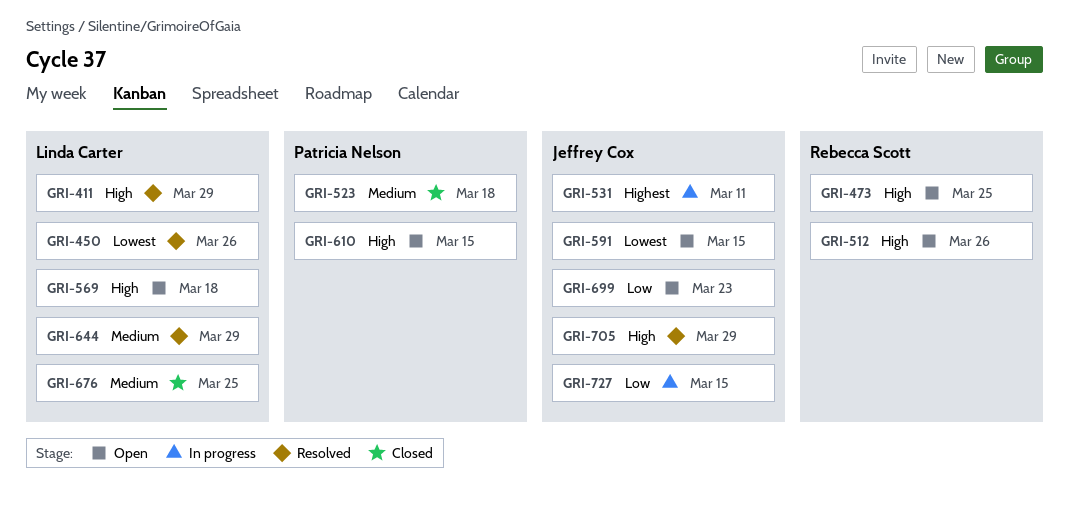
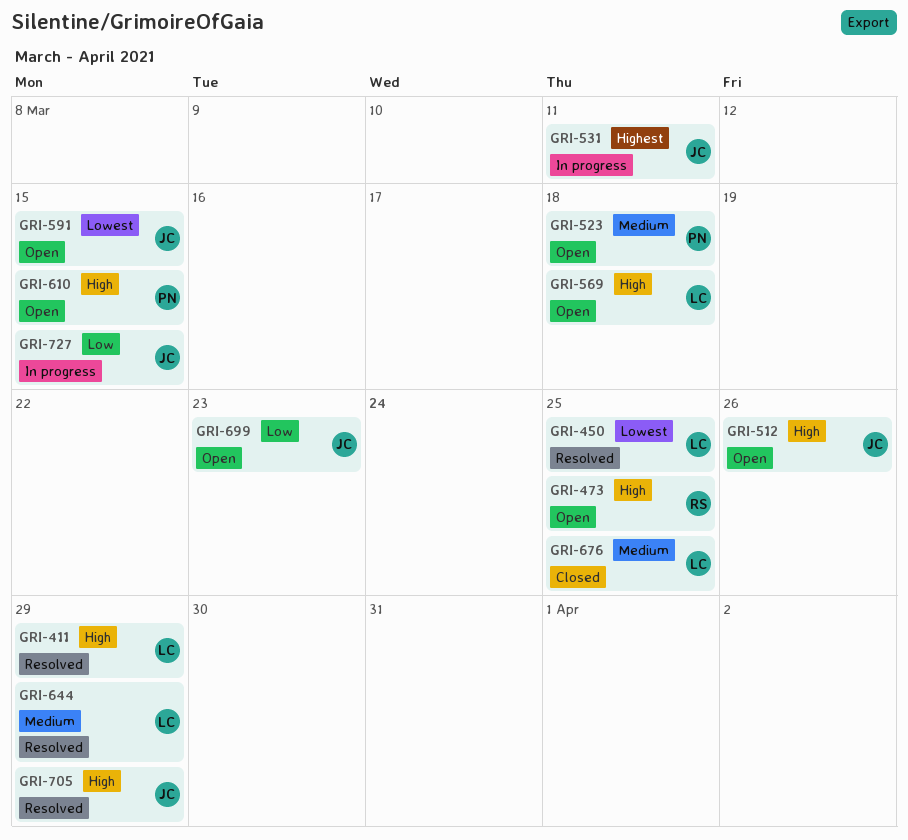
GRI-450, due: Mar 26 -> Mar 25
GRI-512, owner: Rebecca Scott -> Jeffrey Cox
GRI-523, status: Closed -> Open

